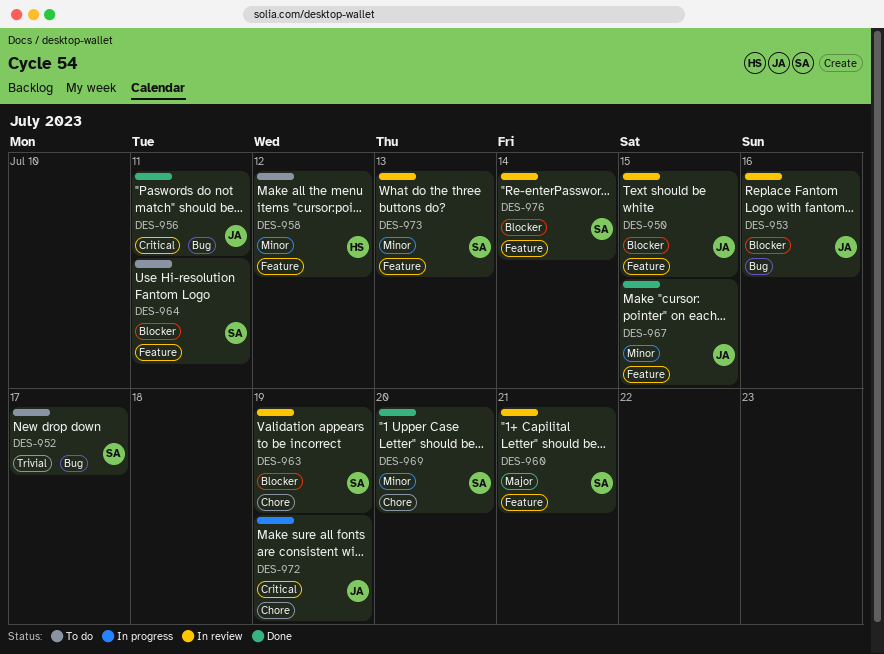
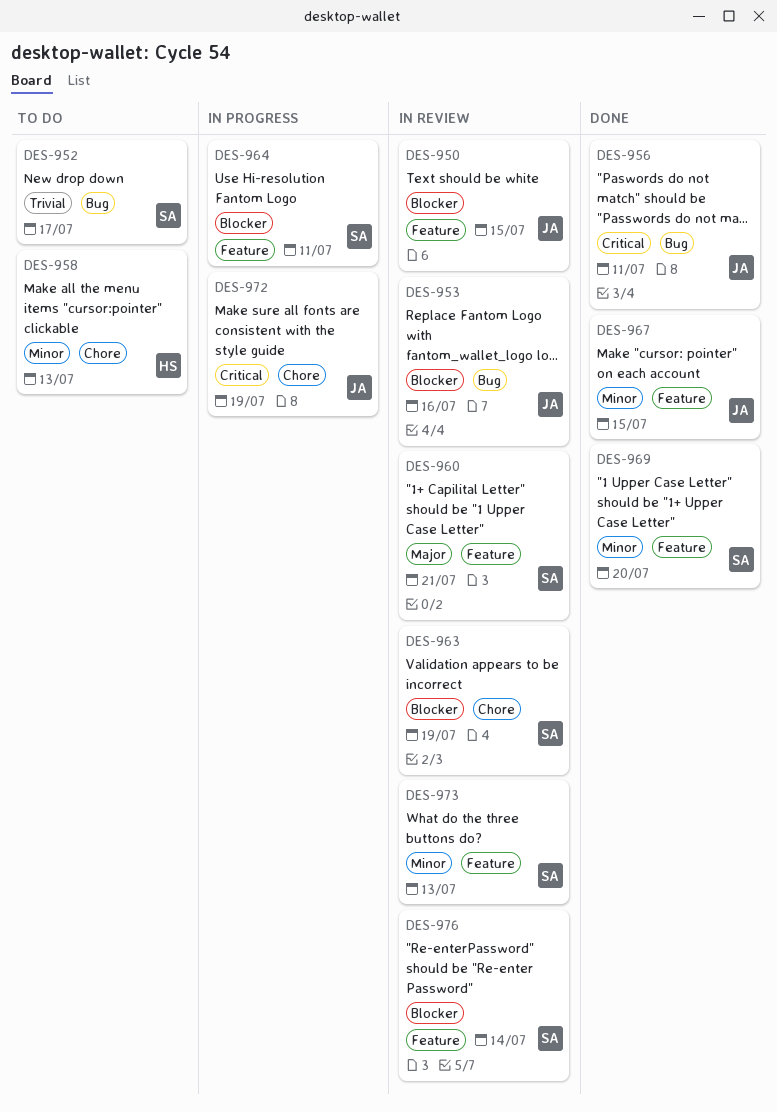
DES-958, label: Feature -> Chore
DES-958, due: Jul 12 -> Jul 13
DES-964, status: To do -> In progress
DES-969, label: Chore -> Feature

